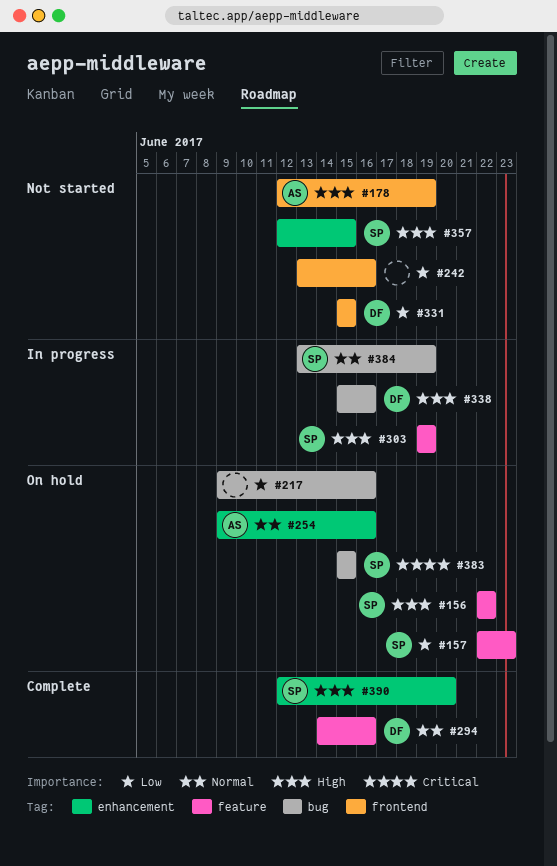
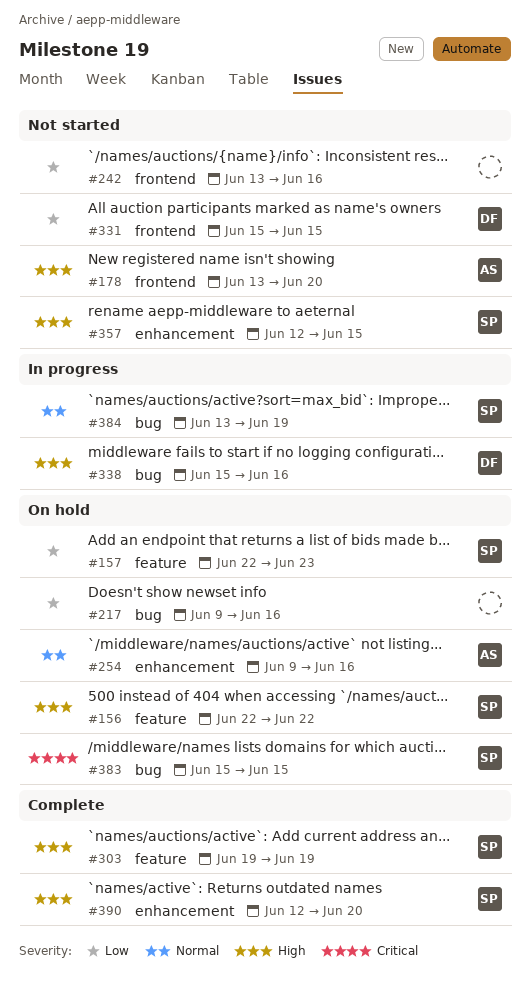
#178, start: Jun 12 -> Jun 13
#178, due: Jun 19 -> Jun 20
#294: present -> none
#303, status: In progress -> Complete

